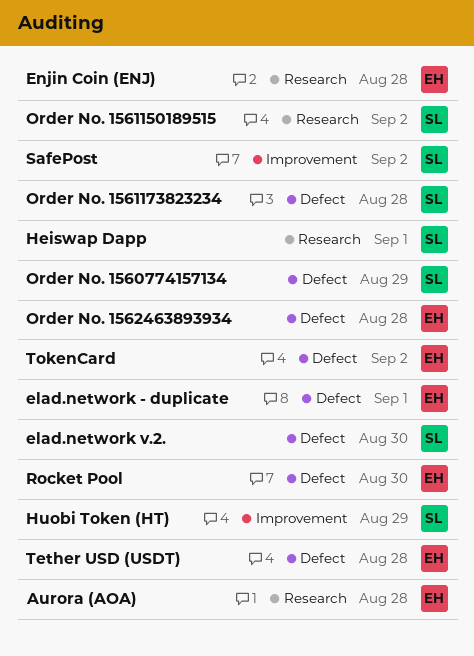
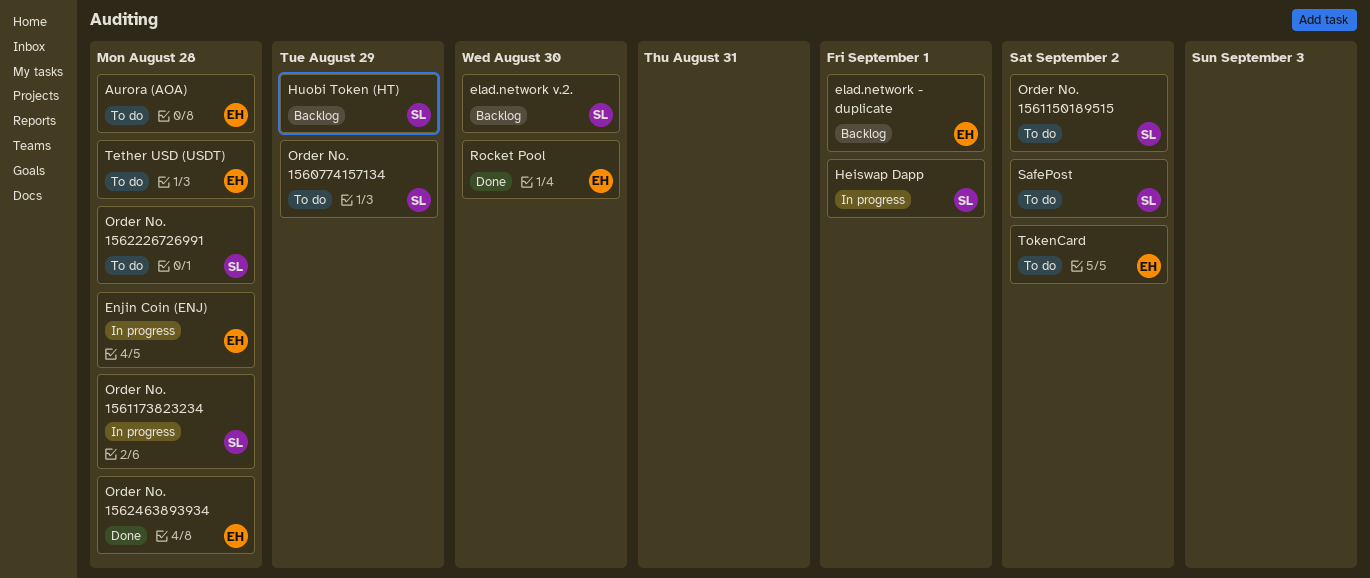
Order No. 1562226726991: none -> present

